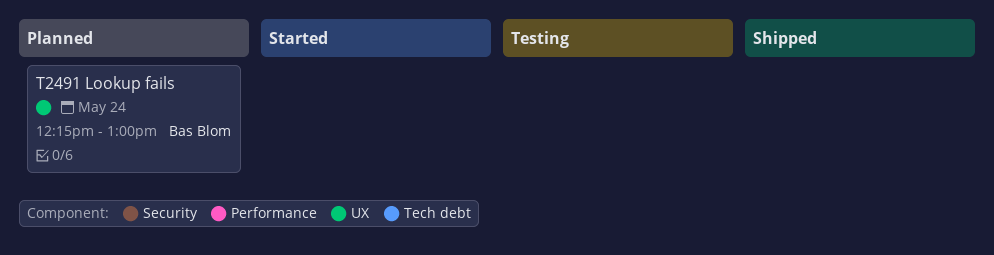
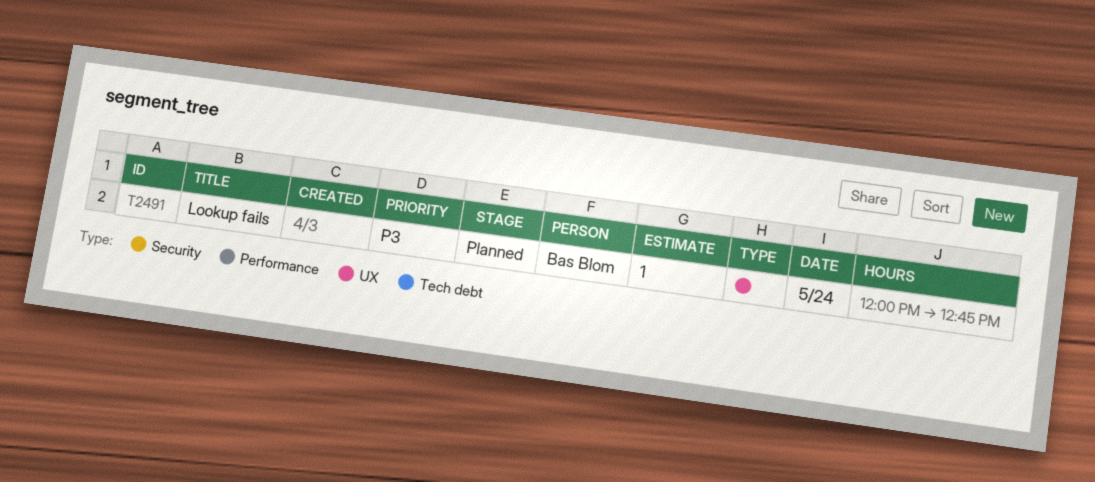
T2491, begins: 12:15 -> 12:00
T2491, ends: 13:00 -> 12:45

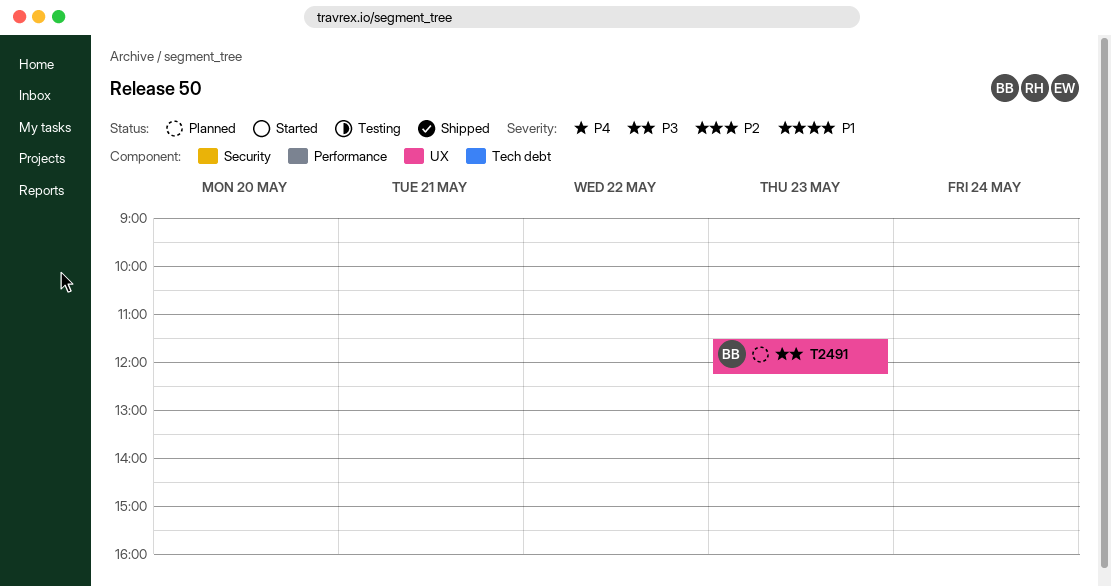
T2491, day: May 24 -> May 23
T2491, begins: 12:00 -> 11:30
T2491, ends: 12:45 -> 12:15

